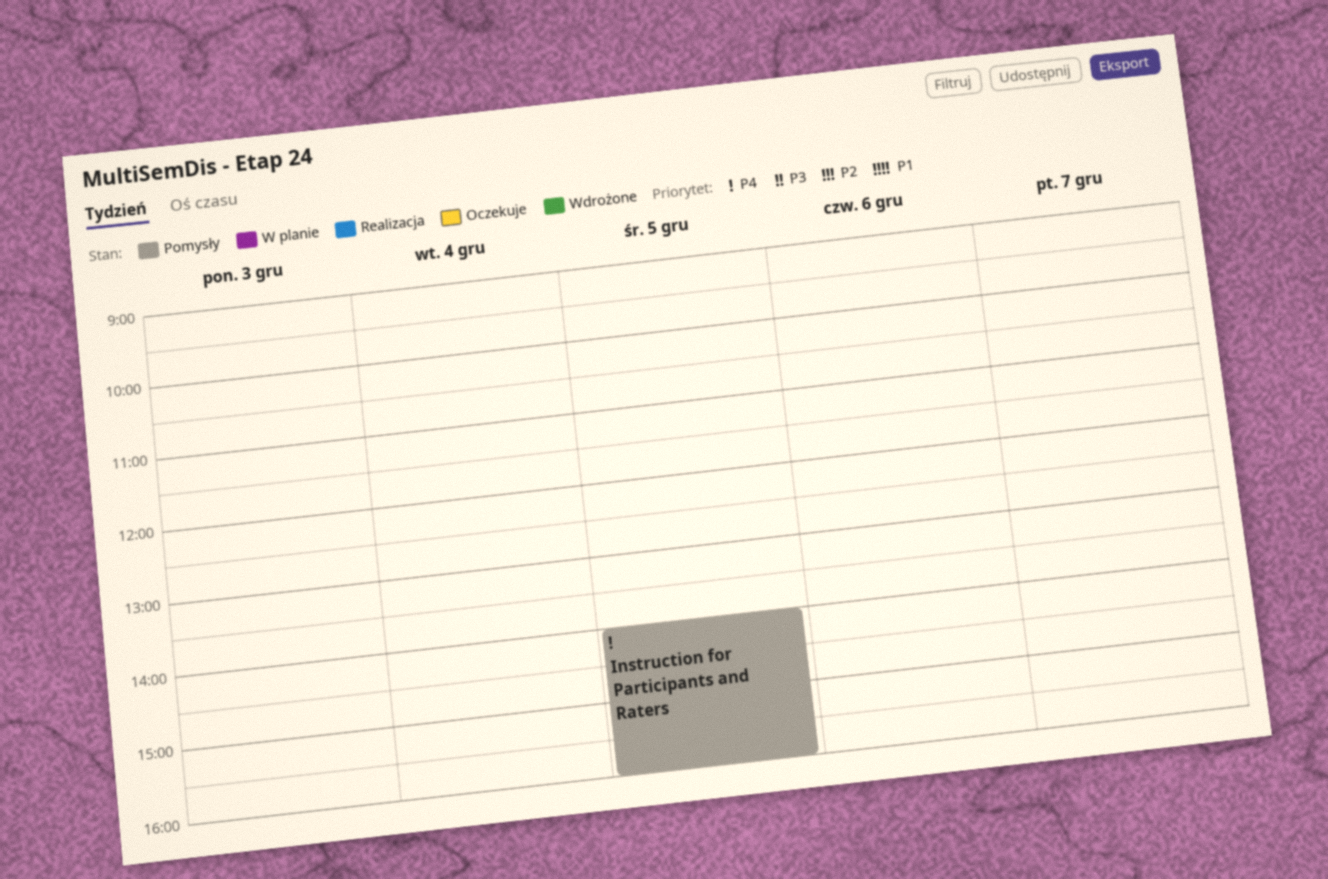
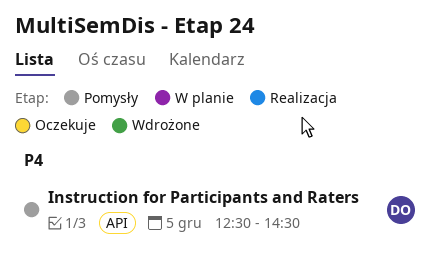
Instruction for Participants and Raters, begins: 14:00 -> 12:30
Instruction for Participants and Raters, ends: 16:00 -> 14:30

